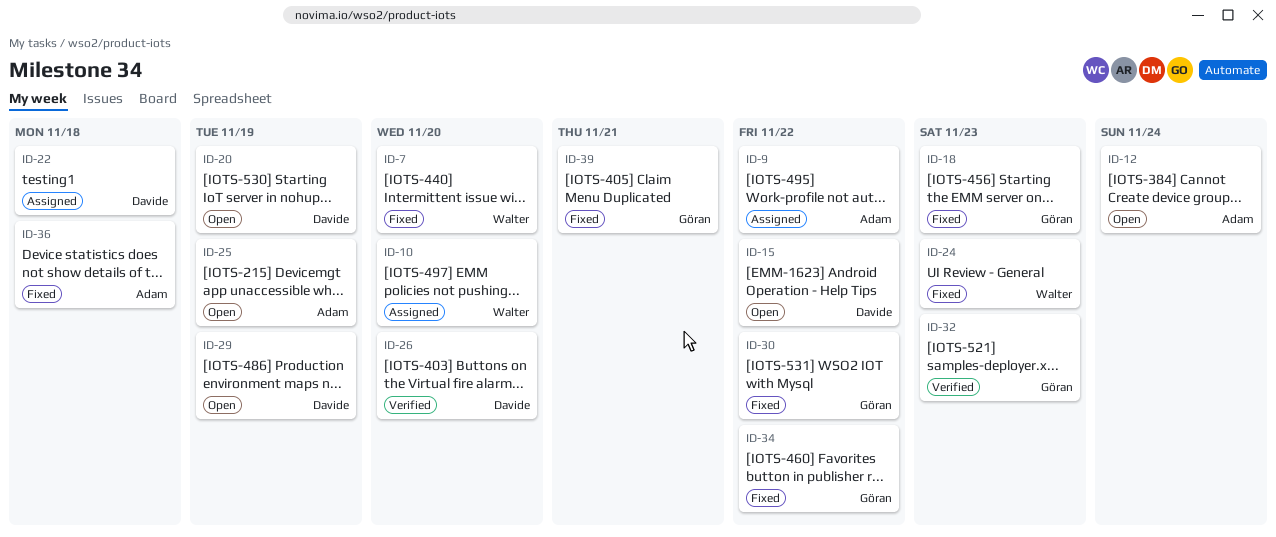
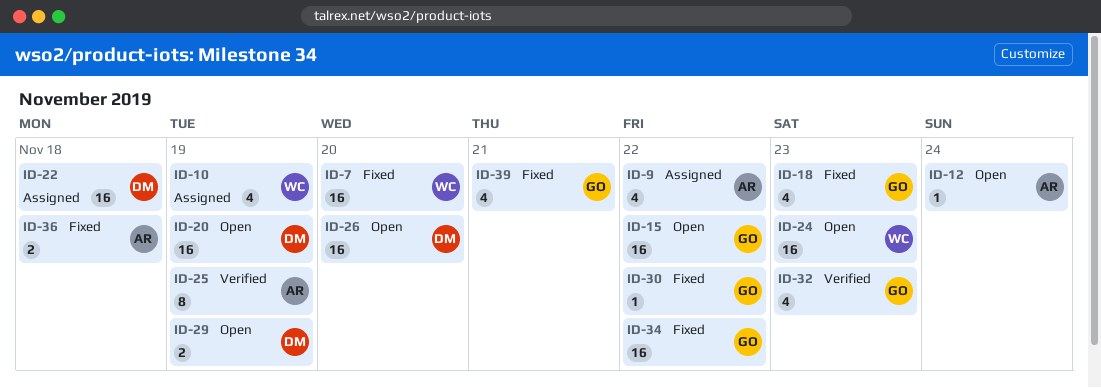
ID-10, due: Nov 20 -> Nov 19
ID-15, owner: Davide -> Göran
ID-24, status: Fixed -> Open
ID-25, status: Open -> Verified
ID-26, status: Verified -> Open

